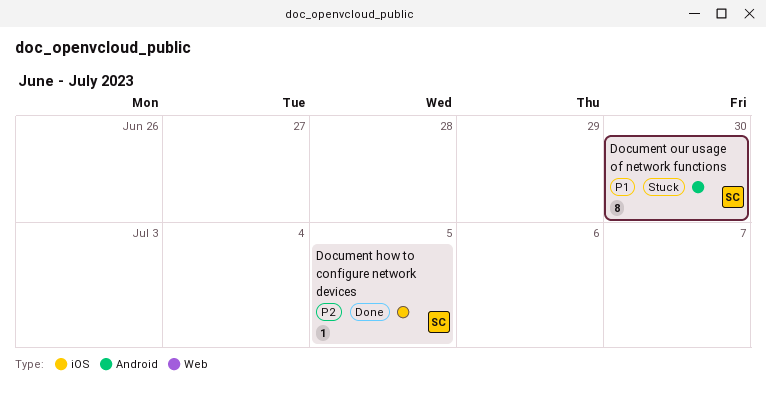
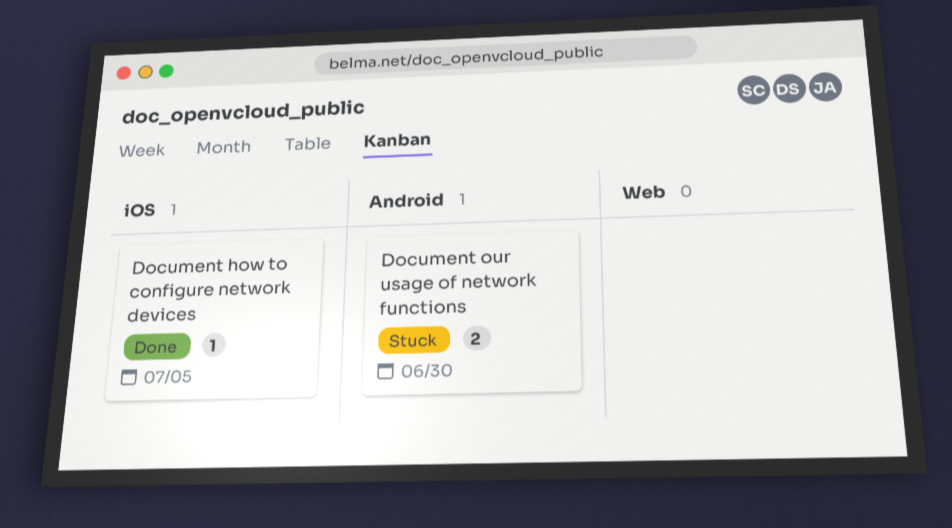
Document our usage of network functions, estimate: 8 -> 2

